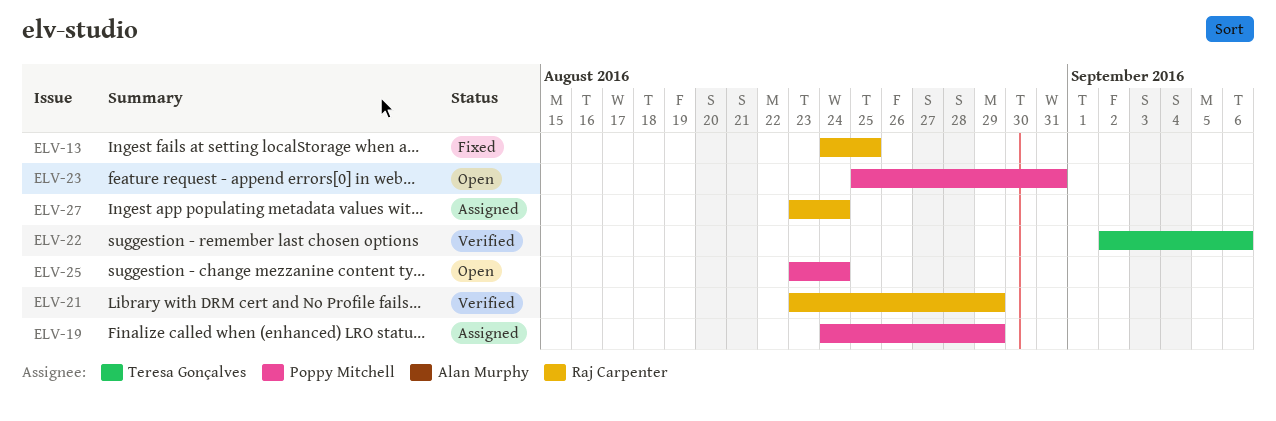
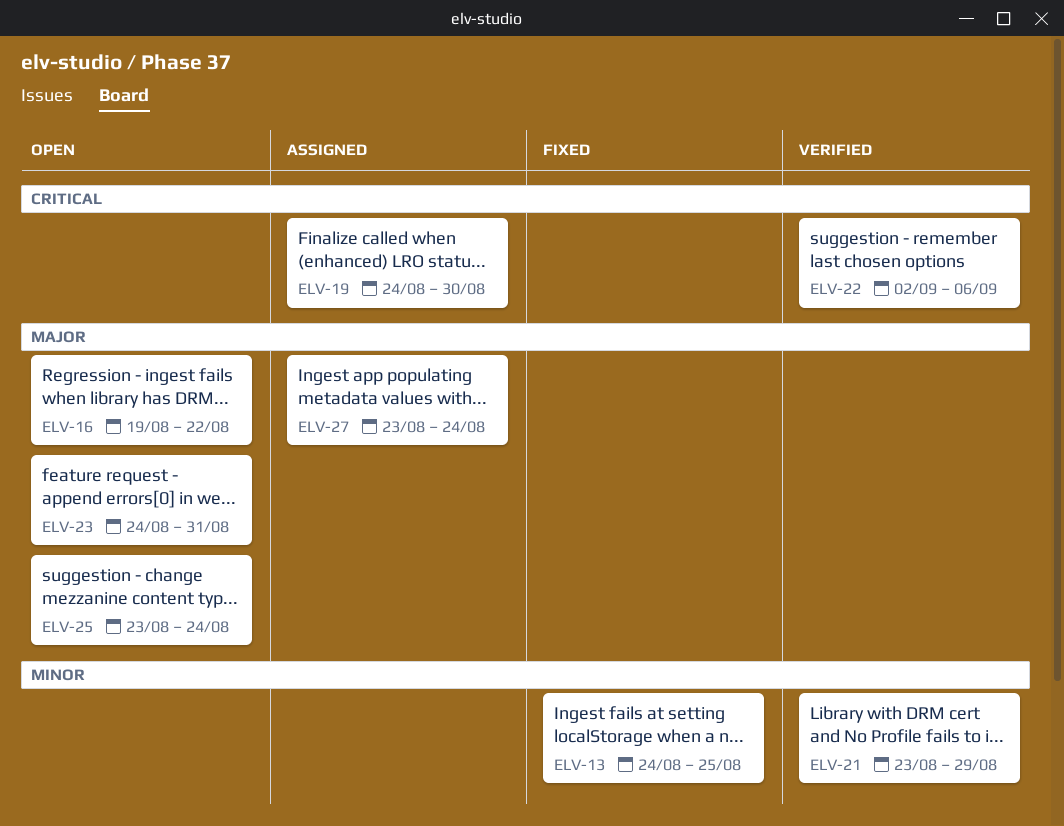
ELV-16: none -> present
ELV-19, due: Aug 29 -> Aug 30
ELV-23, start: Aug 25 -> Aug 24

